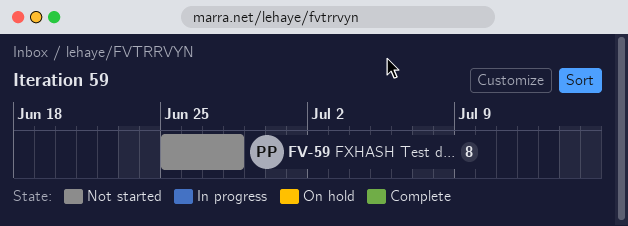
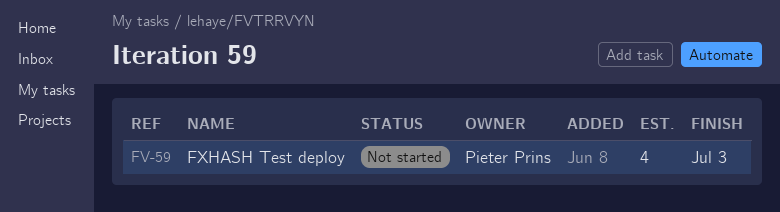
FV-59, estimate: 8 -> 4
FV-59, due: Jun 28 -> Jul 3

